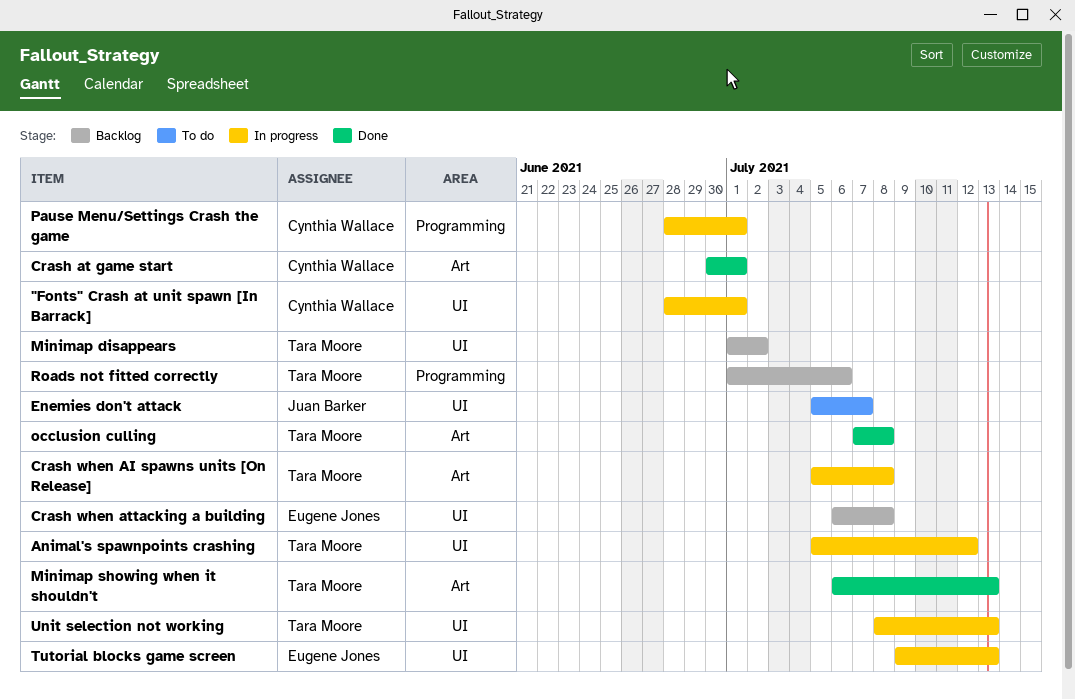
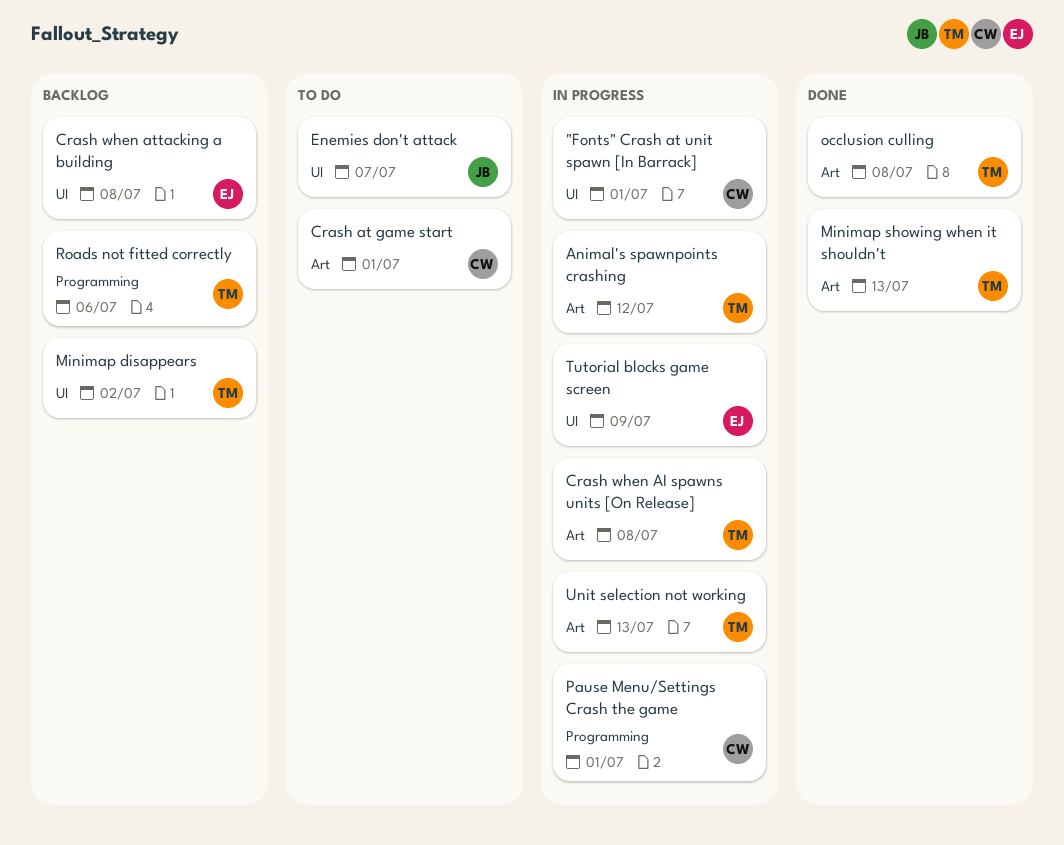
Animal's spawnpoints crashing, label: UI -> Art
Crash at game start, status: Done -> To do
Tutorial blocks game screen, due: Jul 13 -> Jul 9
Unit selection not working, label: UI -> Art

